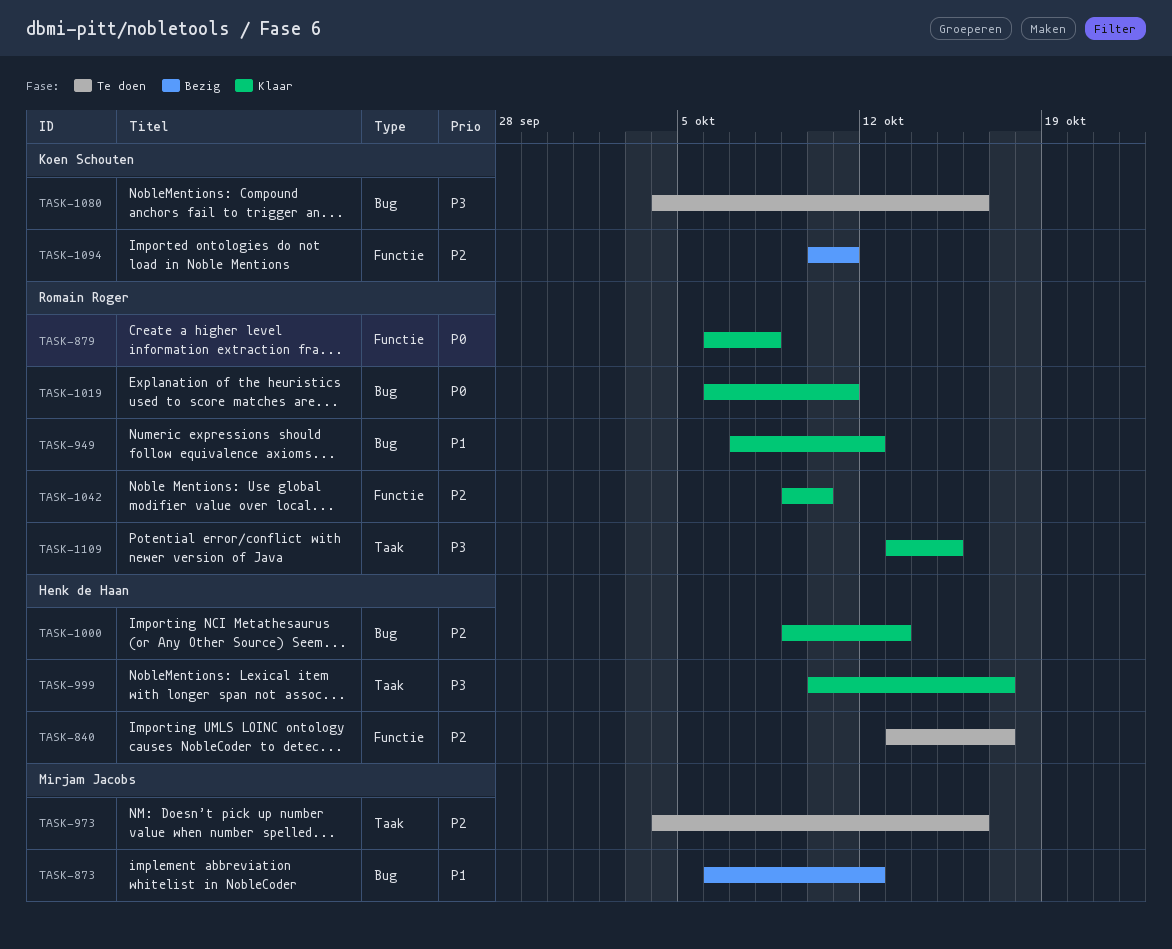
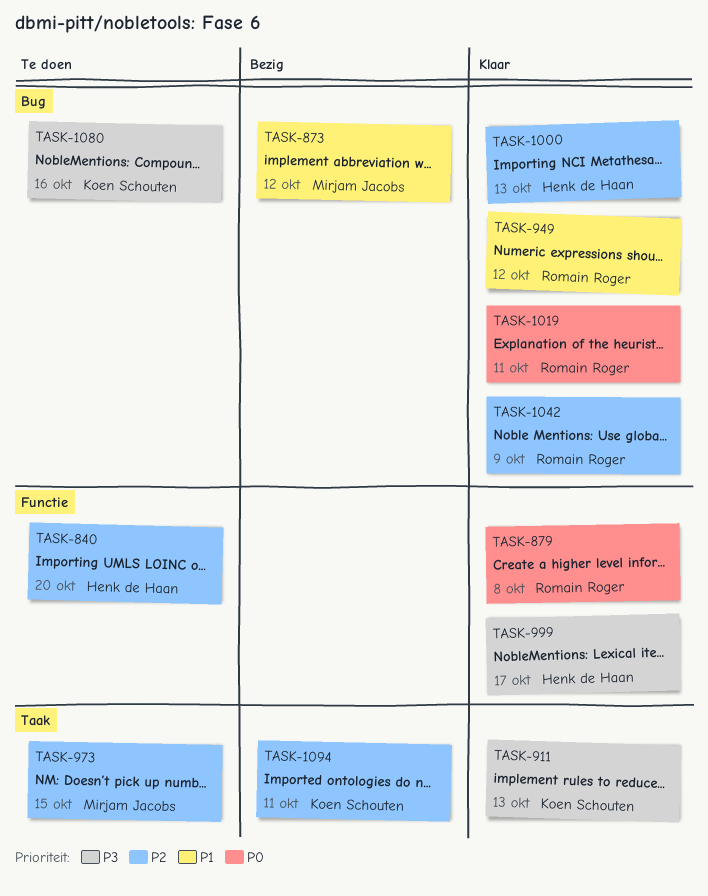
TASK-840, due: Oct 17 -> Oct 20
TASK-911: none -> present
TASK-973, due: Oct 16 -> Oct 15
TASK-999, label: Taak -> Functie
TASK-1042, label: Functie -> Bug
TASK-1042, due: Oct 10 -> Oct 9
TASK-1094, label: Functie -> Taak
TASK-1109: present -> none

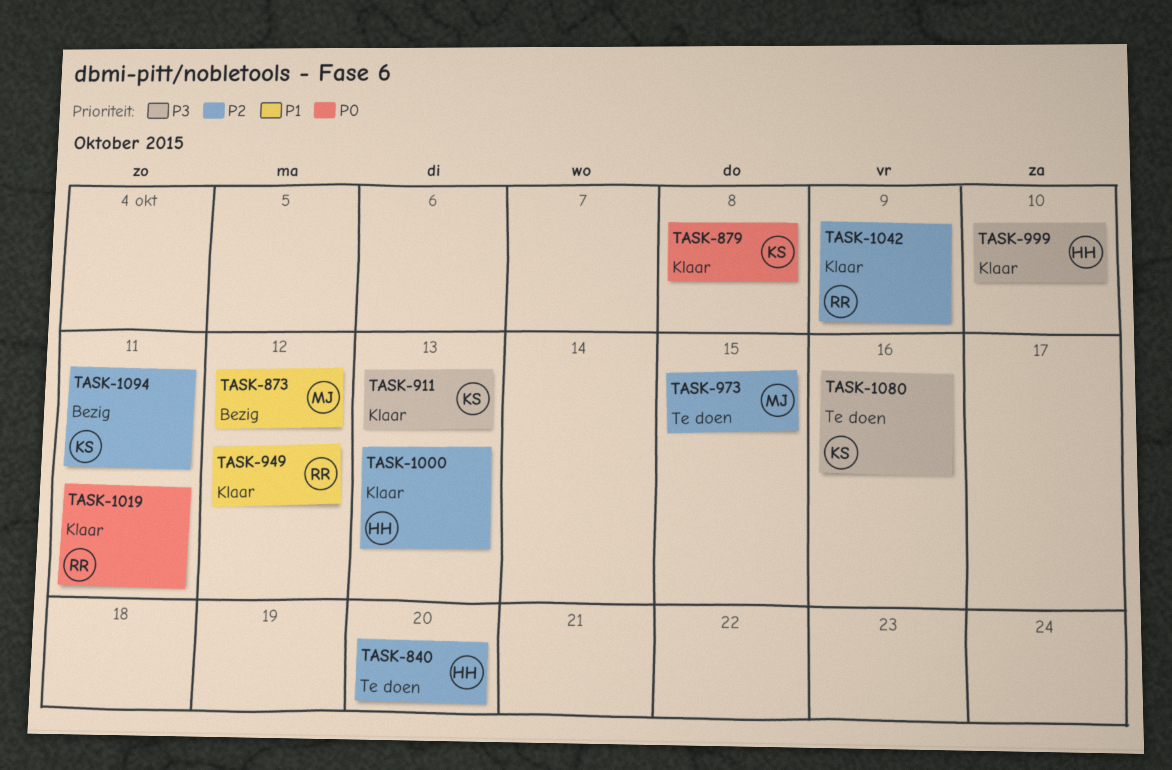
TASK-879, owner: Romain Roger -> Koen Schouten
TASK-999, due: Oct 17 -> Oct 10

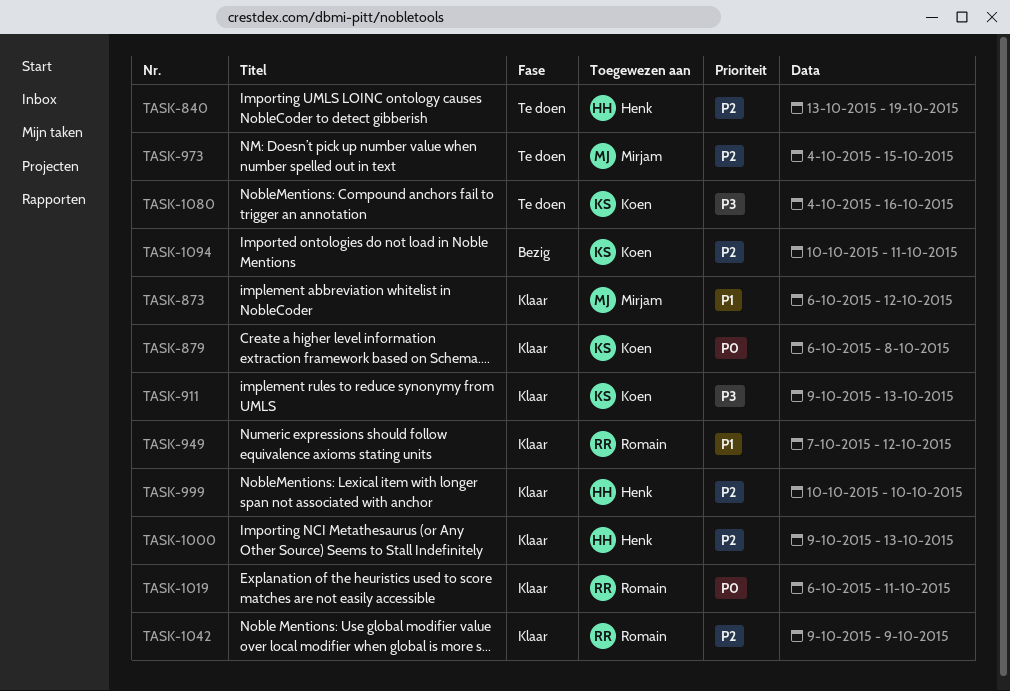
TASK-840, due: Oct 20 -> Oct 19
TASK-873, status: Bezig -> Klaar
TASK-999, priority: P3 -> P2

